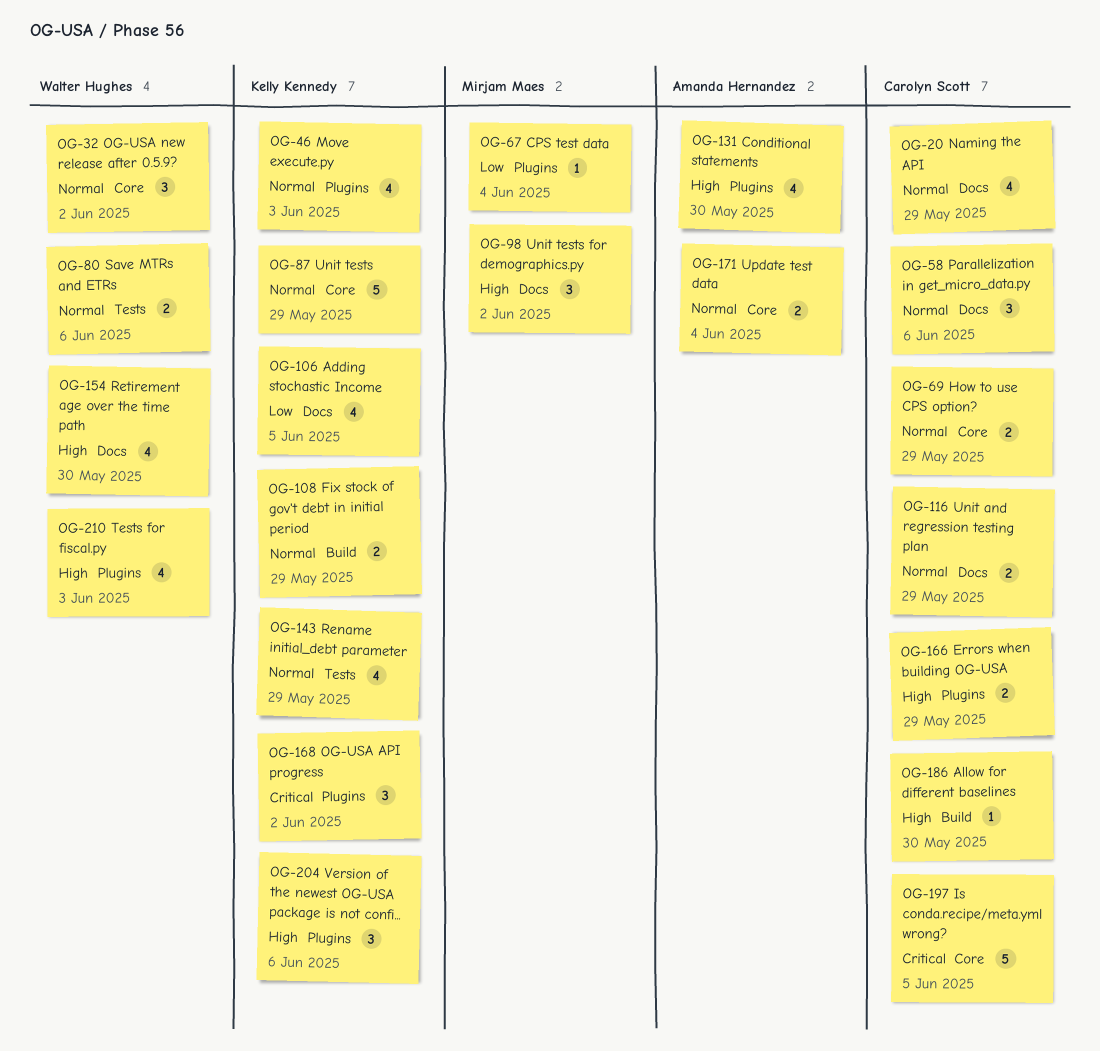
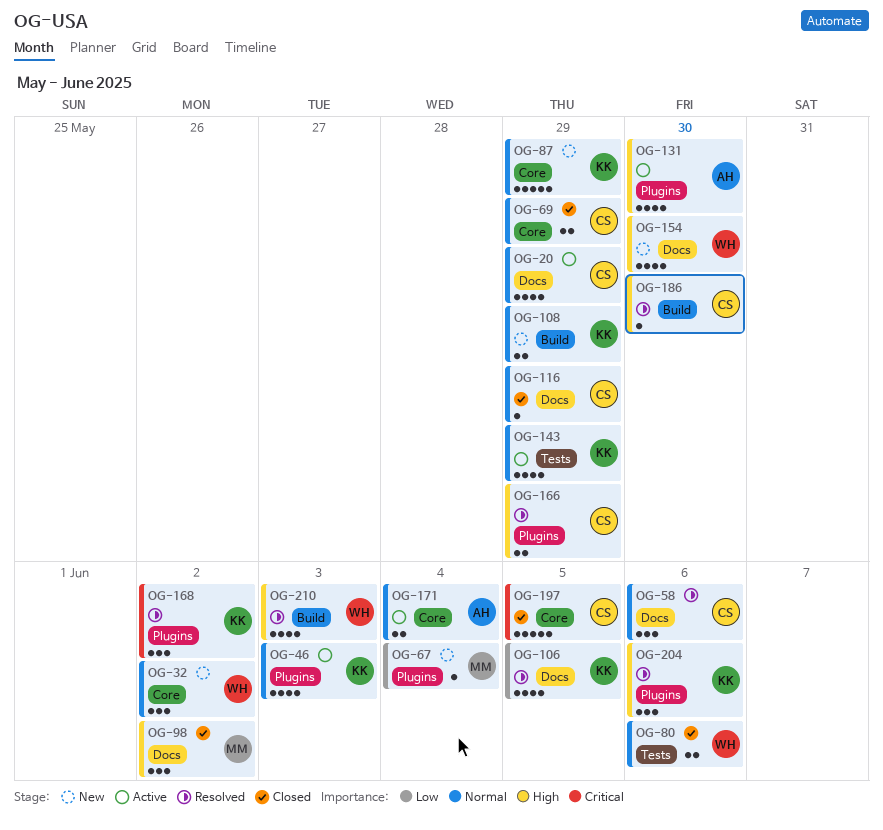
OG-116, estimate: 2 -> 1
OG-210, label: Plugins -> Build

